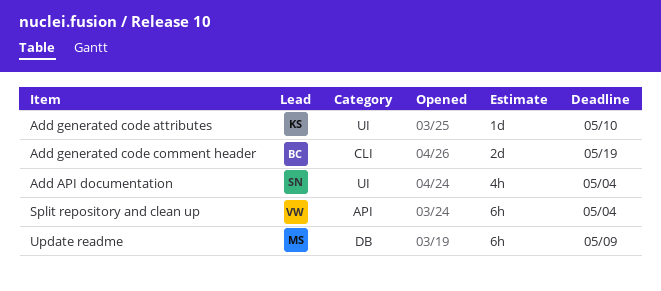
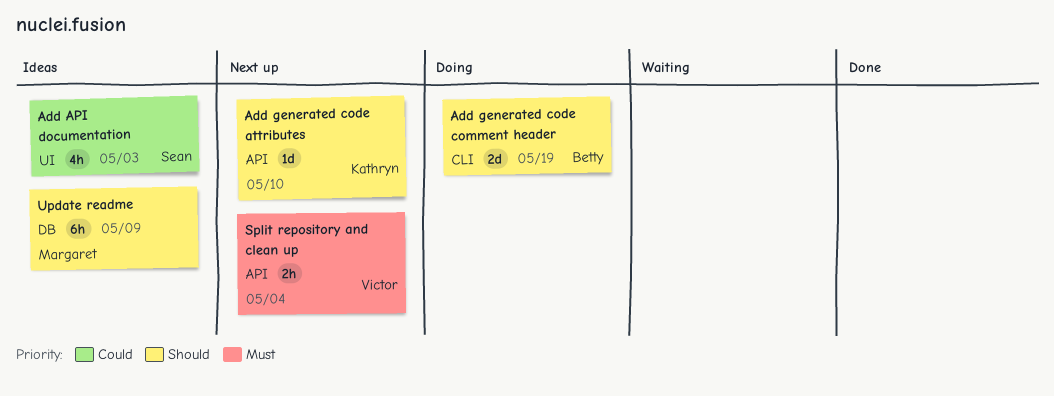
Add API documentation, due: May 4 -> May 3
Add generated code attributes, label: UI -> API
Split repository and clean up, estimate: 6h -> 2h

